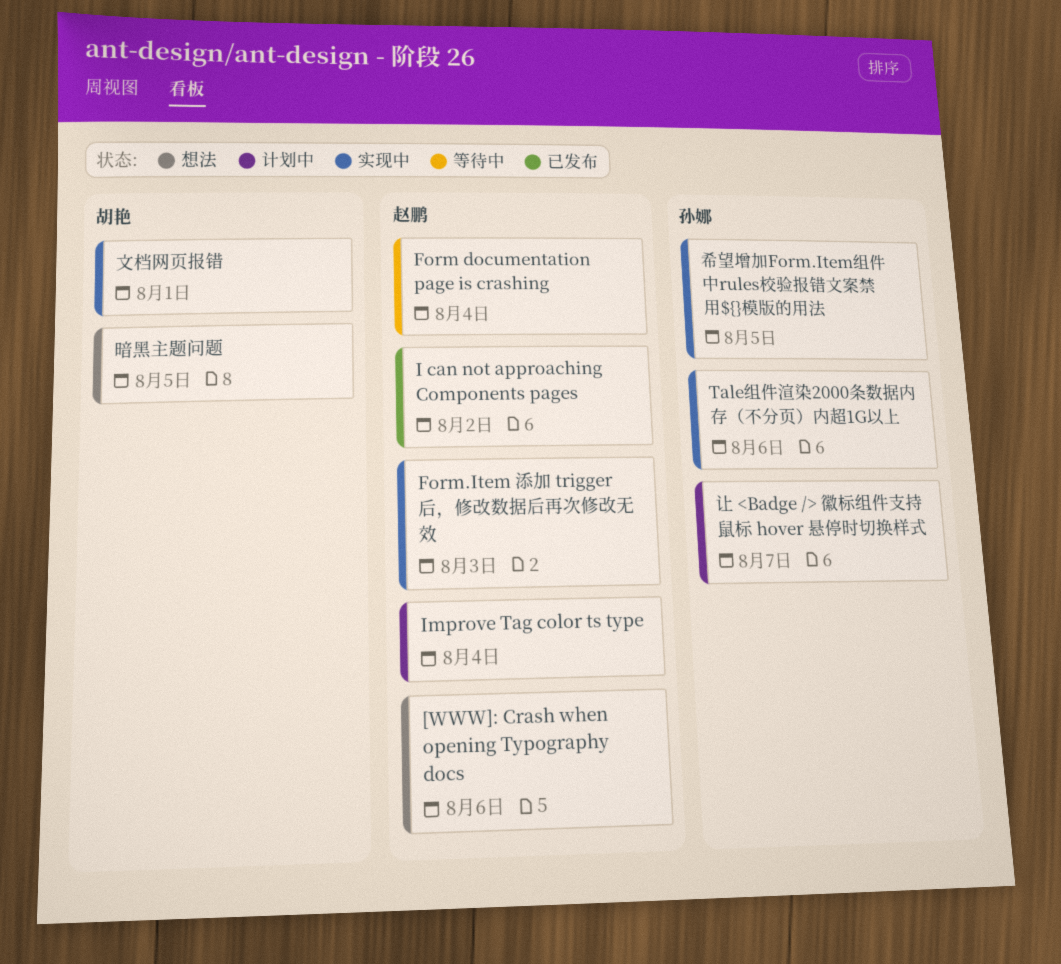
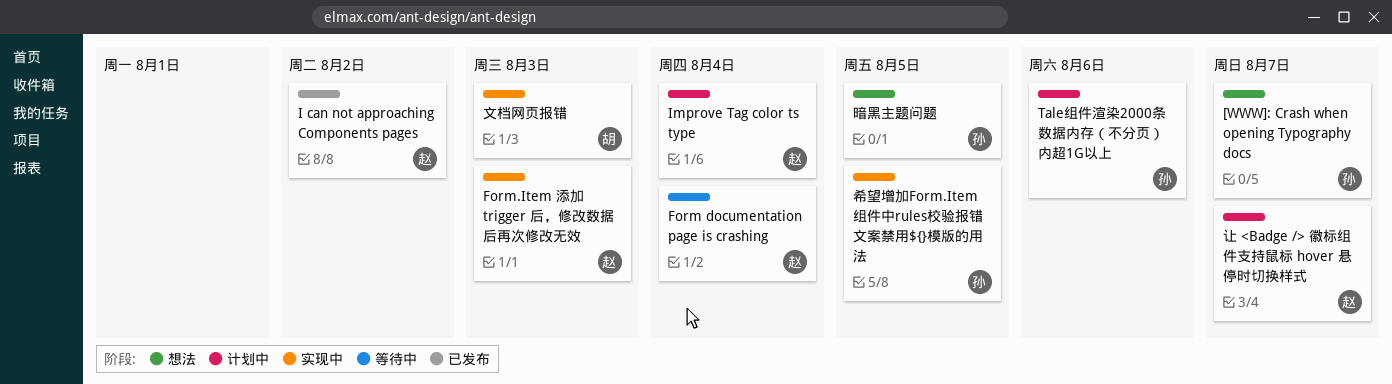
[WWW]: Crash when opening Typography docs, owner: 赵鹏 -> 孙娜
[WWW]: Crash when opening Typography docs, due: Aug 6 -> Aug 7
Tale组件渲染2000条数据内存（不分页）内超1G以上, status: 实现中 -> 计划中
文档网页报错, due: Aug 1 -> Aug 3
暗黑主题问题, owner: 胡艳 -> 孙娜
让 <Badge /> 徽标组件支持鼠标 hover 悬停时切换样式, owner: 孙娜 -> 赵鹏

